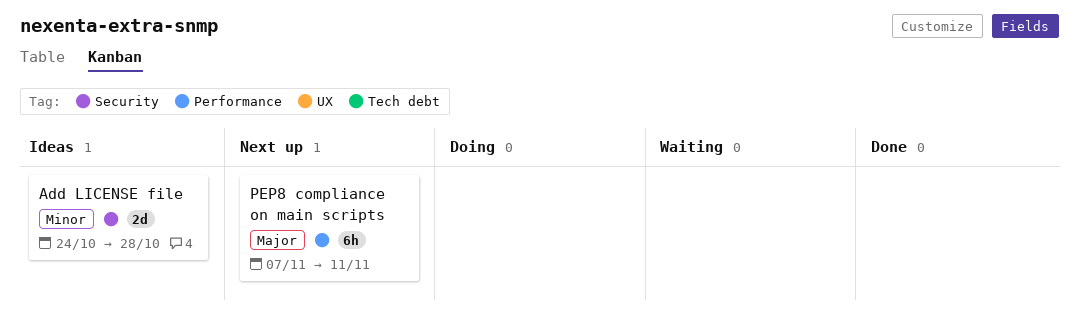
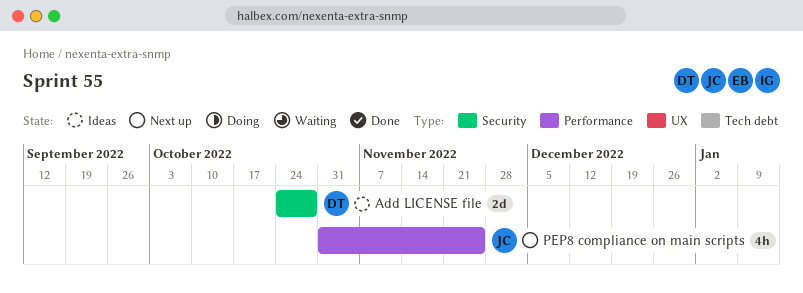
PEP8 compliance on main scripts, estimate: 6h -> 4h
PEP8 compliance on main scripts, start: Nov 7 -> Oct 31
PEP8 compliance on main scripts, due: Nov 11 -> Nov 25

